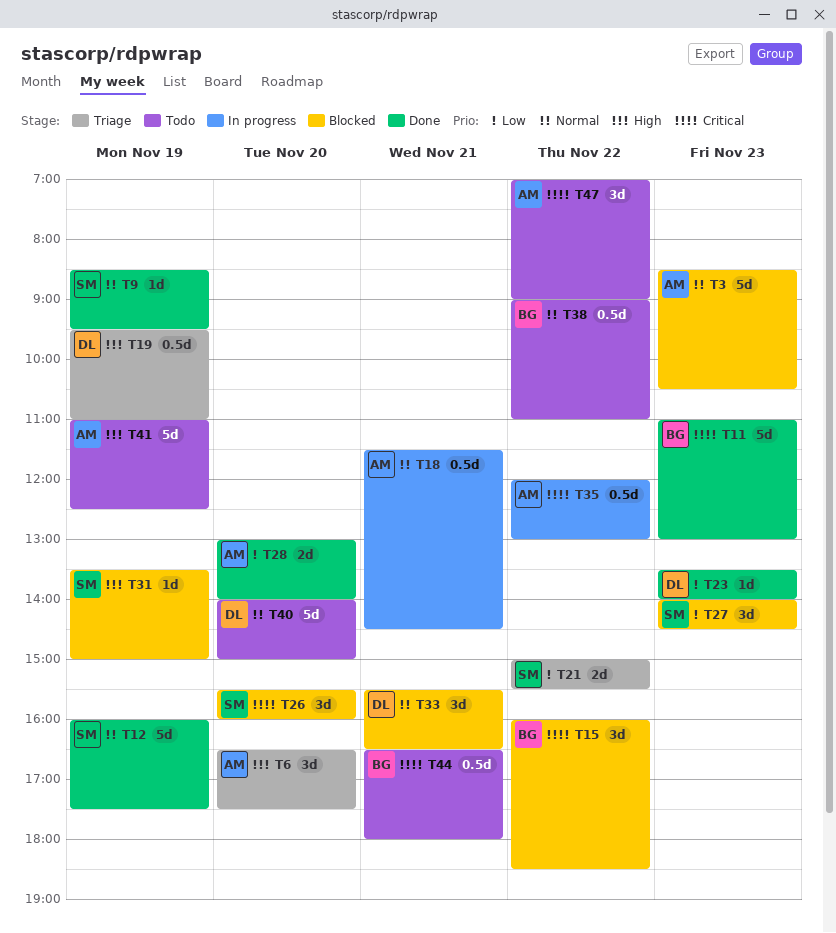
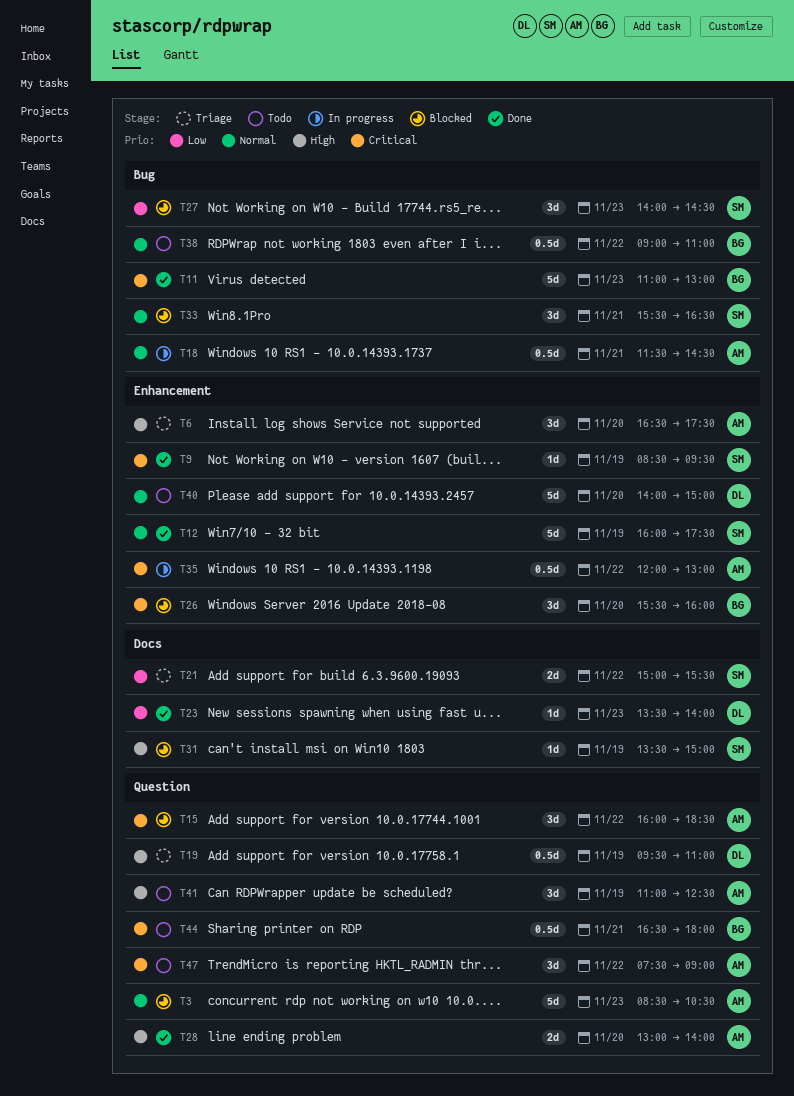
T9, priority: Normal -> Critical
T15, owner: BG -> AM
T26, owner: SM -> BG
T28, priority: Low -> High
T33, owner: DL -> SM
T41, estimate: 5d -> 3d
T47, begins: 07:00 -> 07:30

